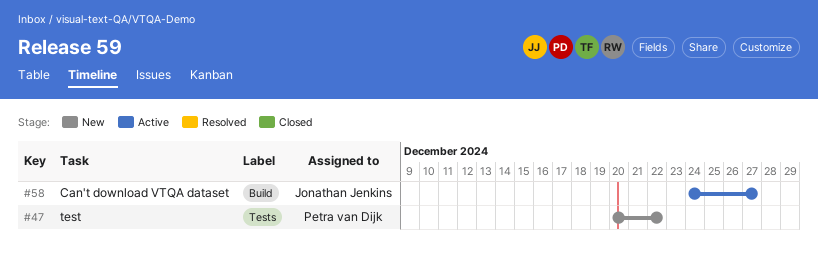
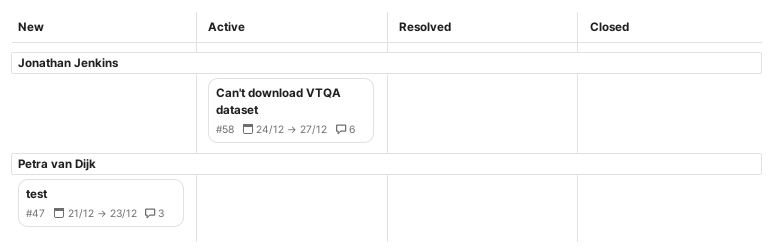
#47, start: Dec 20 -> Dec 21
#47, due: Dec 22 -> Dec 23

